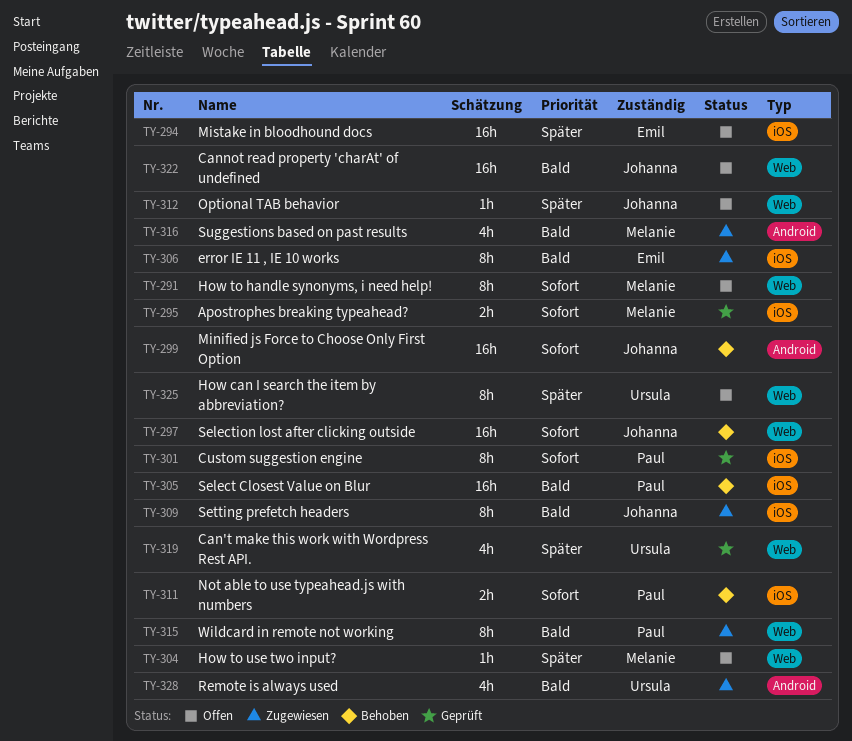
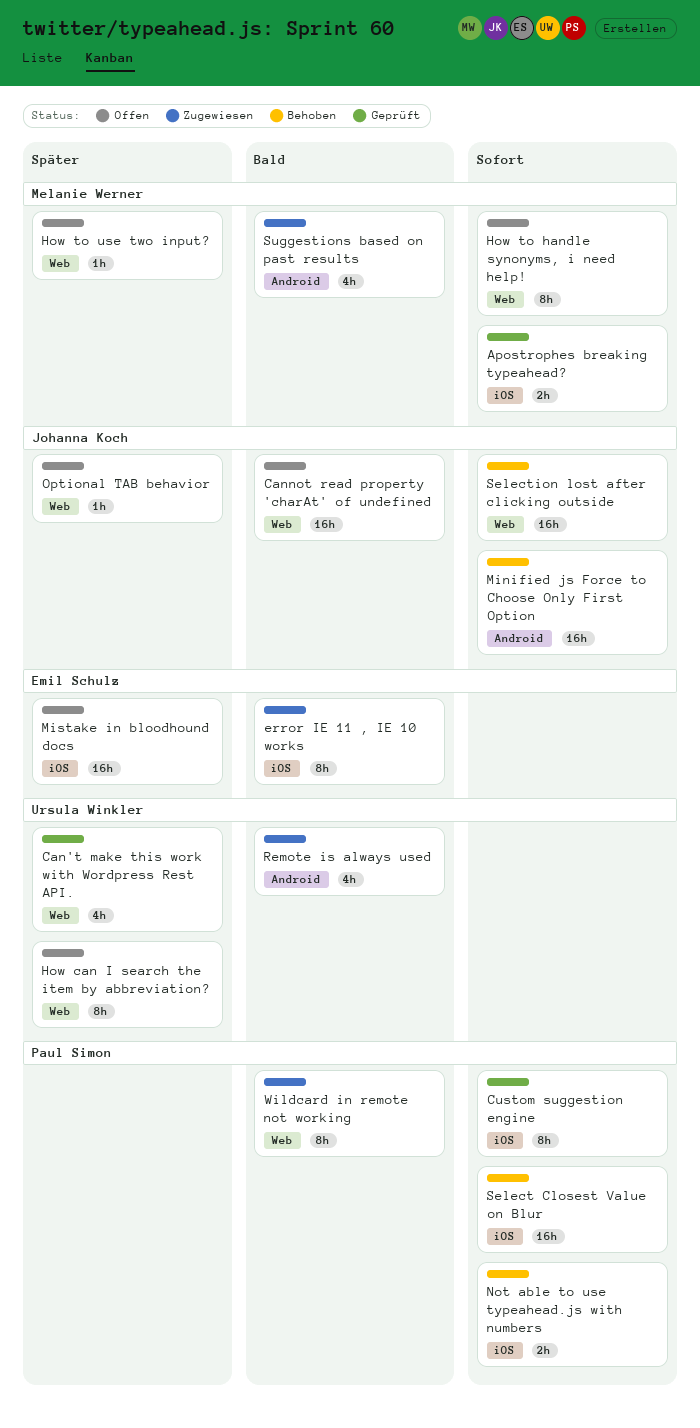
Select Closest Value on Blur, priority: Bald -> Sofort
Setting prefetch headers: present -> none

